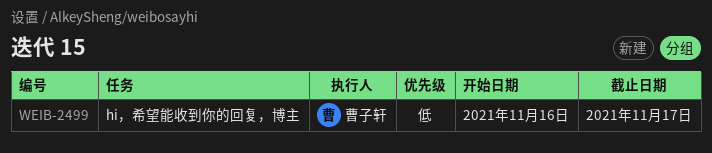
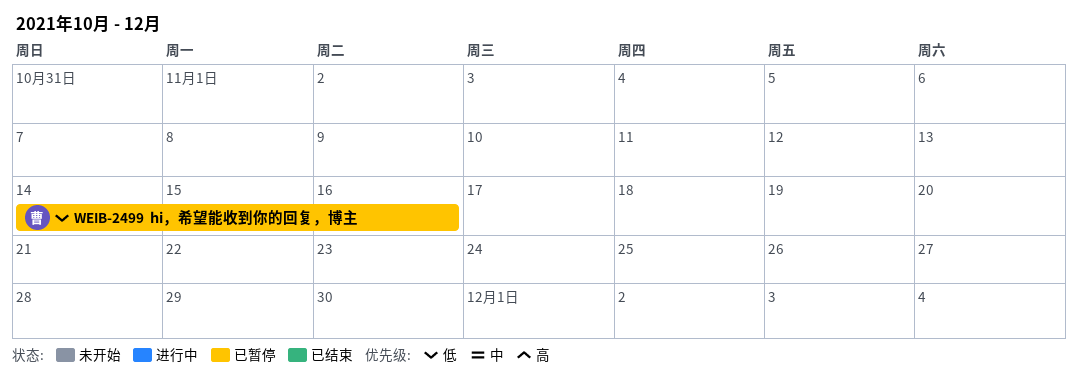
WEIB-2499, start: Nov 16 -> Nov 14
WEIB-2499, due: Nov 17 -> Nov 16

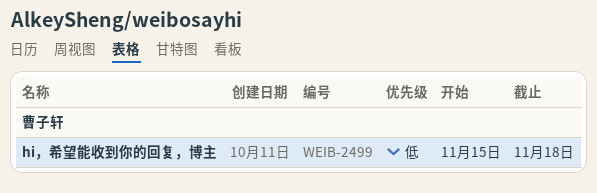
WEIB-2499, start: Nov 14 -> Nov 15
WEIB-2499, due: Nov 16 -> Nov 18

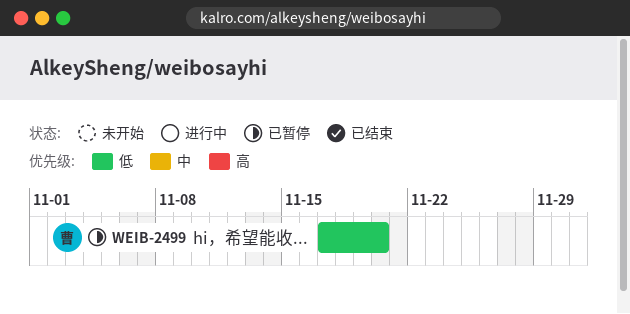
WEIB-2499, start: Nov 15 -> Nov 17
WEIB-2499, due: Nov 18 -> Nov 20

